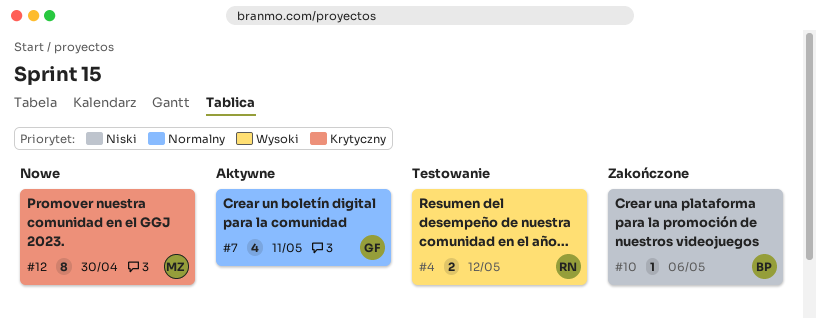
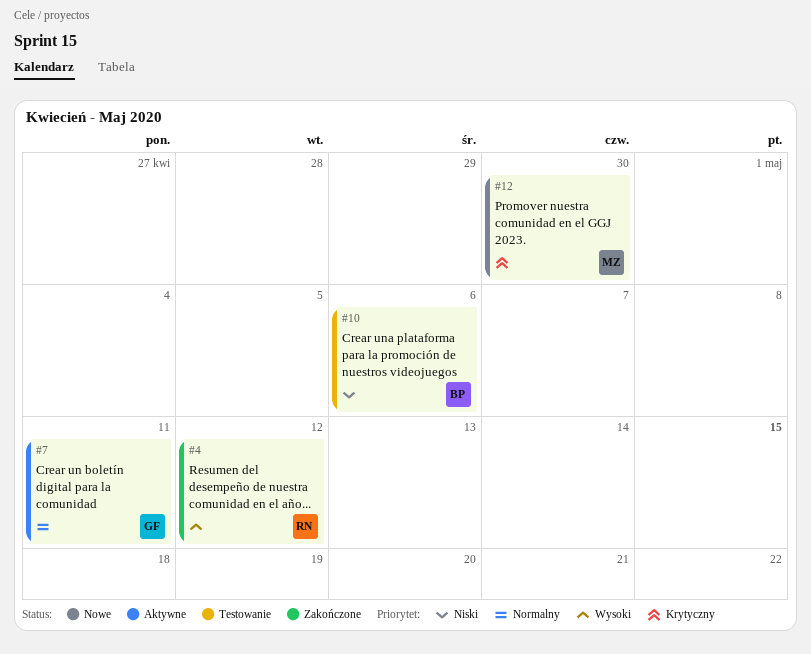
#4, status: Testowanie -> Zakończone
#10, status: Zakończone -> Testowanie

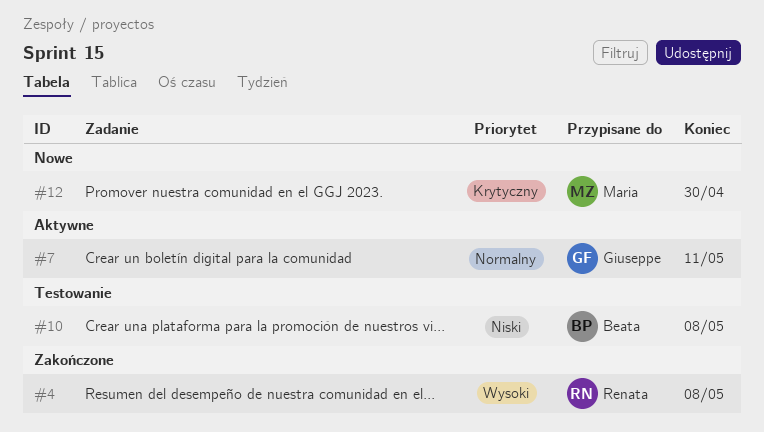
#4, due: May 12 -> May 8
#10, due: May 6 -> May 8

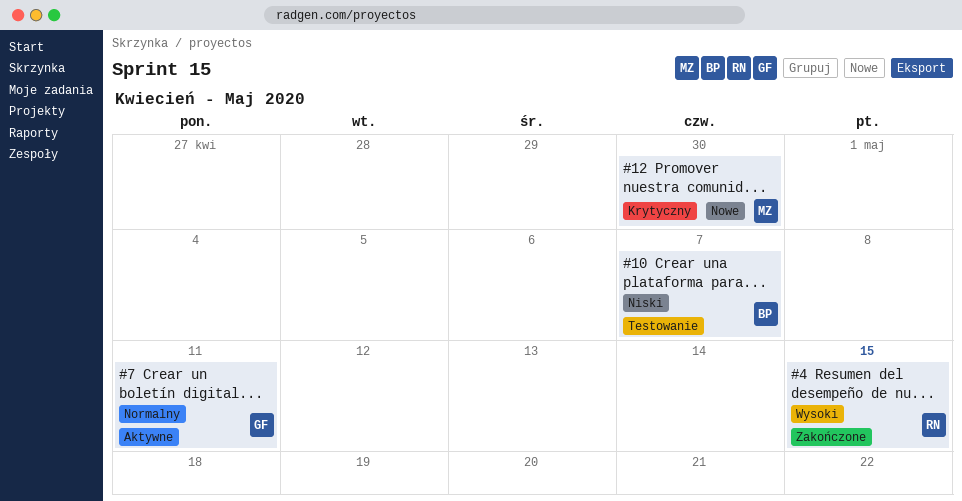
#4, due: May 8 -> May 15
#10, due: May 8 -> May 7

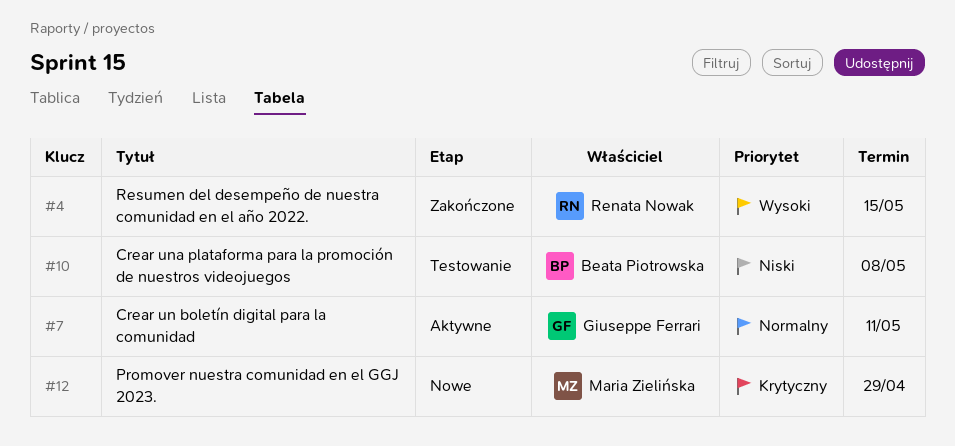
#10, due: May 7 -> May 8
#12, due: Apr 30 -> Apr 29

